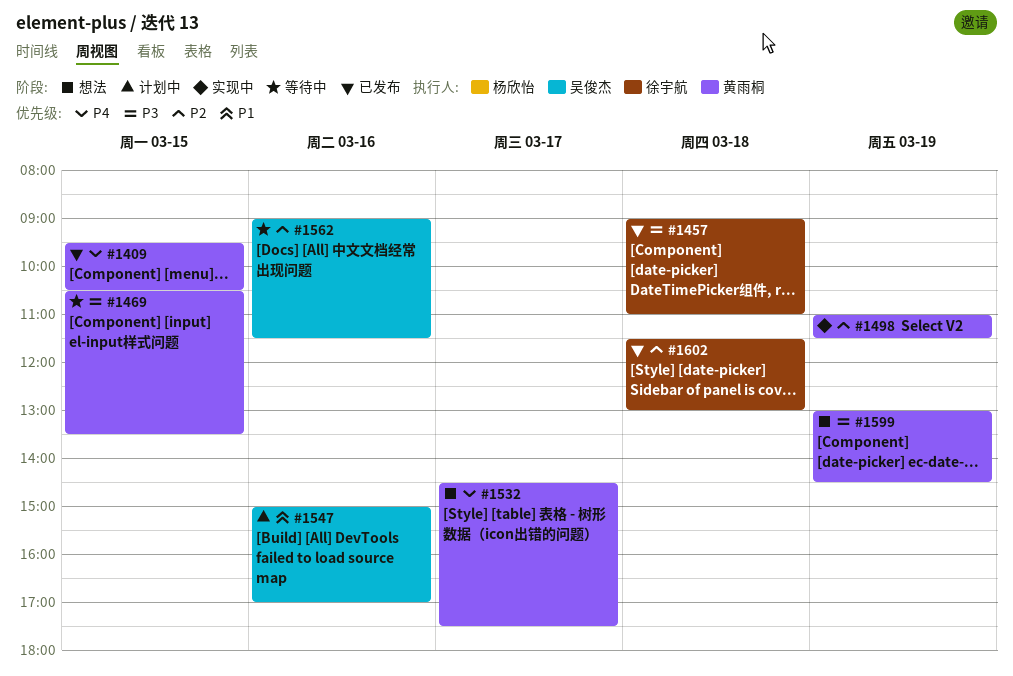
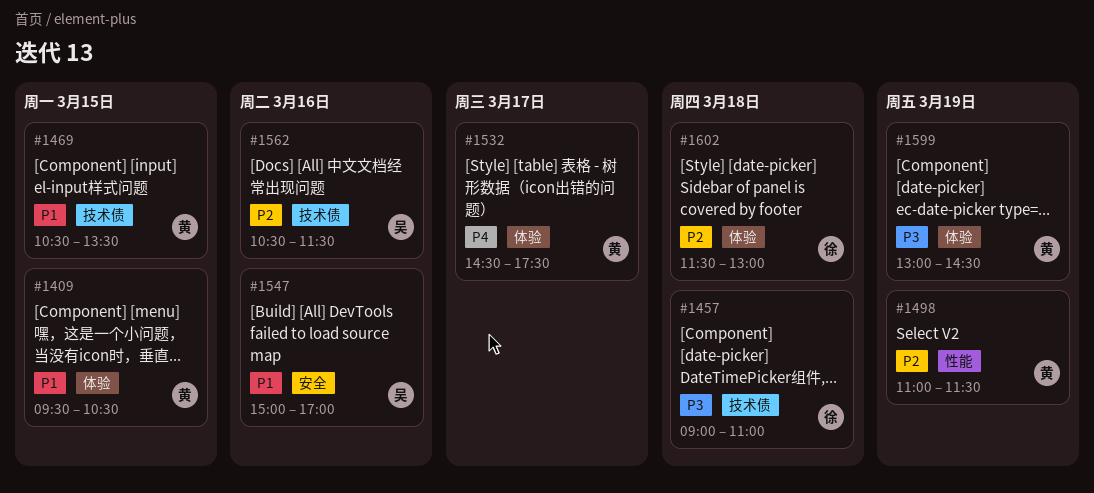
#1409, priority: P4 -> P1
#1469, priority: P3 -> P1
#1562, begins: 09:00 -> 10:30

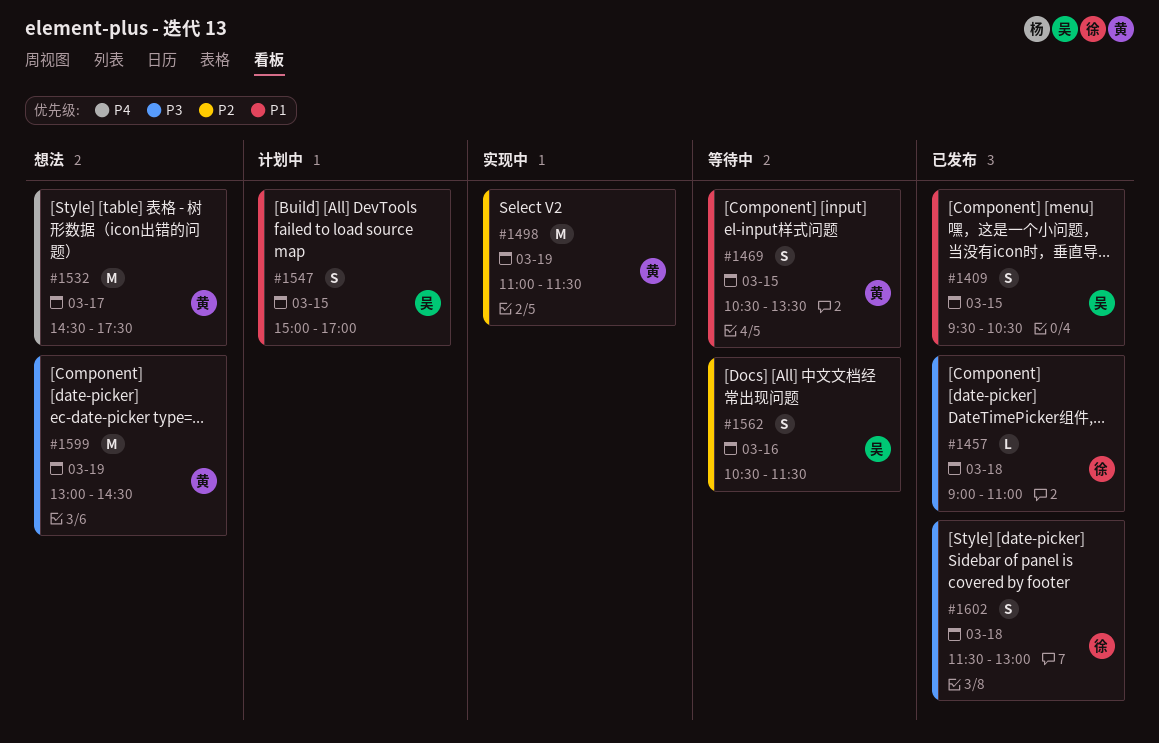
#1409, owner: 黄 -> 吴
#1547, day: Mar 16 -> Mar 15
#1602, priority: P2 -> P3

